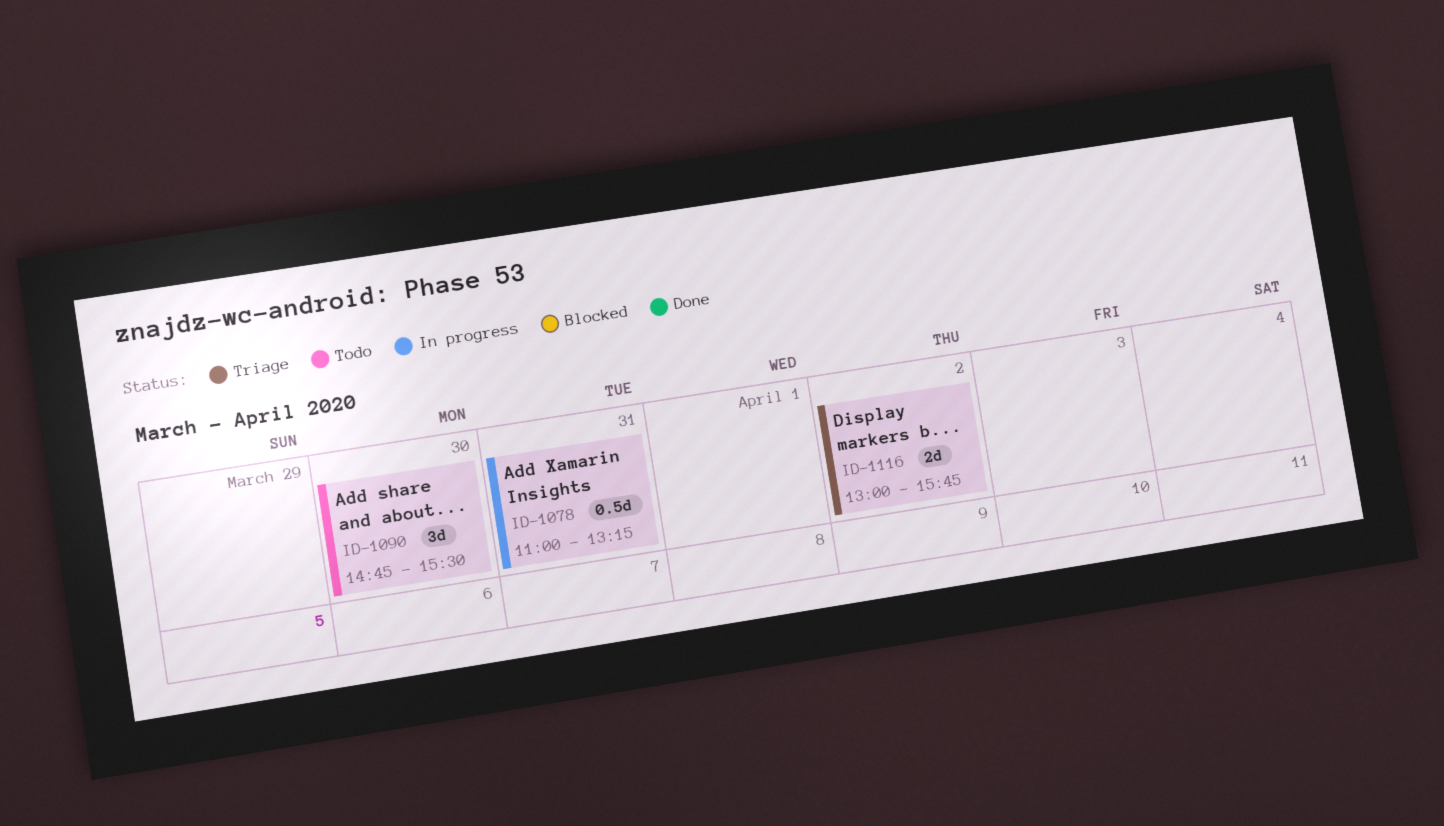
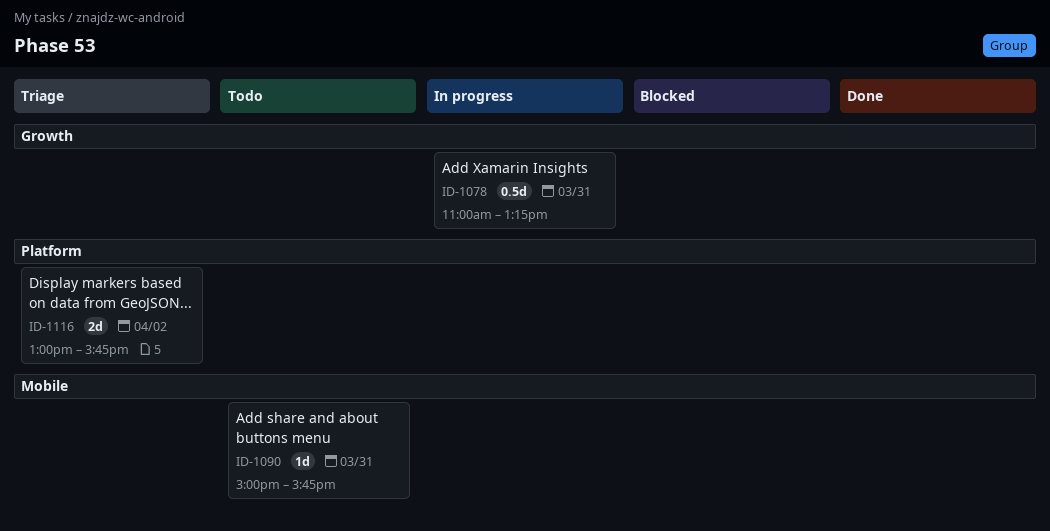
ID-1090, estimate: 3d -> 1d
ID-1090, day: Mar 30 -> Mar 31
ID-1090, begins: 14:45 -> 15:00
ID-1090, ends: 15:30 -> 15:45

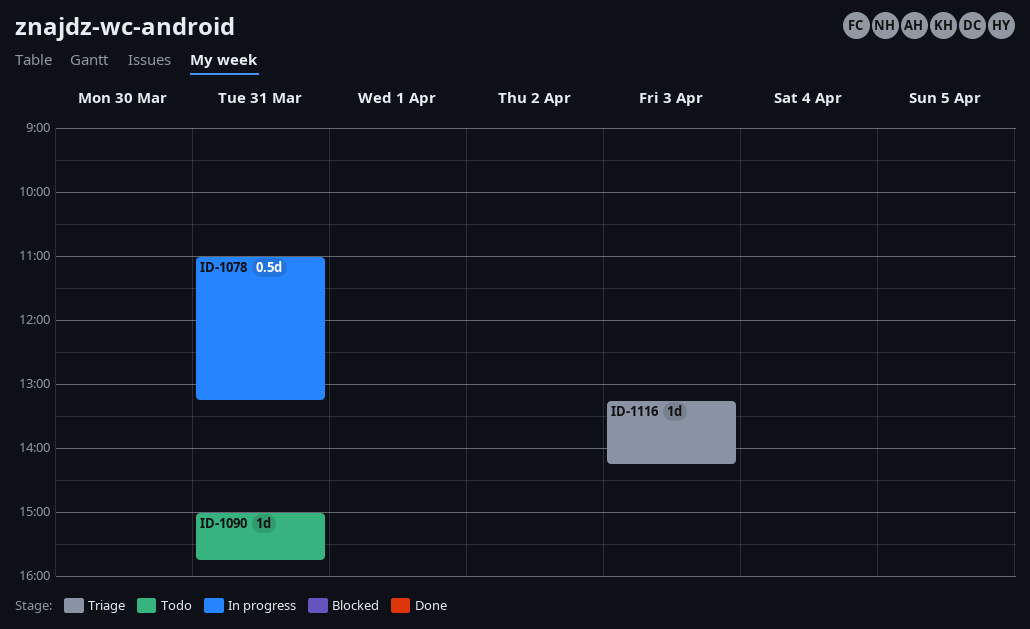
ID-1116, estimate: 2d -> 1d
ID-1116, day: Apr 2 -> Apr 3
ID-1116, begins: 13:00 -> 13:15
ID-1116, ends: 15:45 -> 14:15

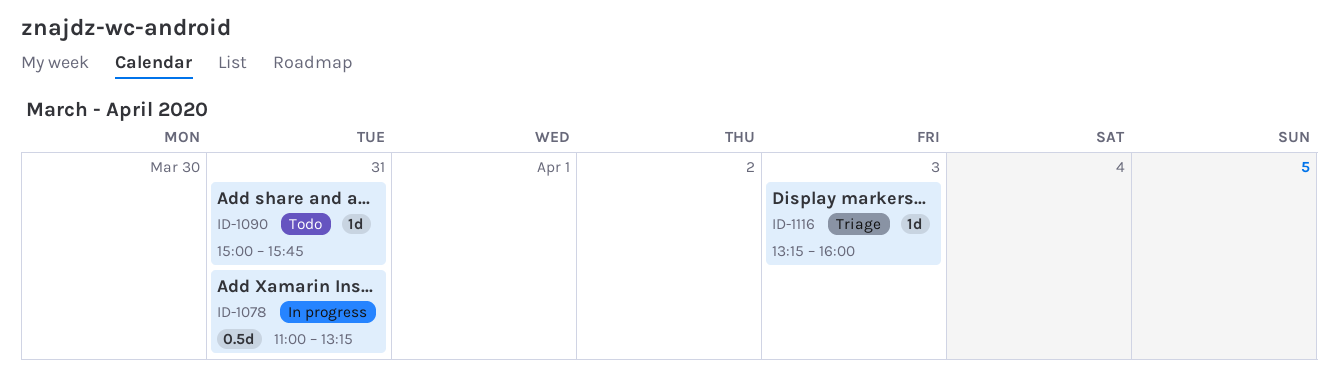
ID-1116, ends: 14:15 -> 16:00

